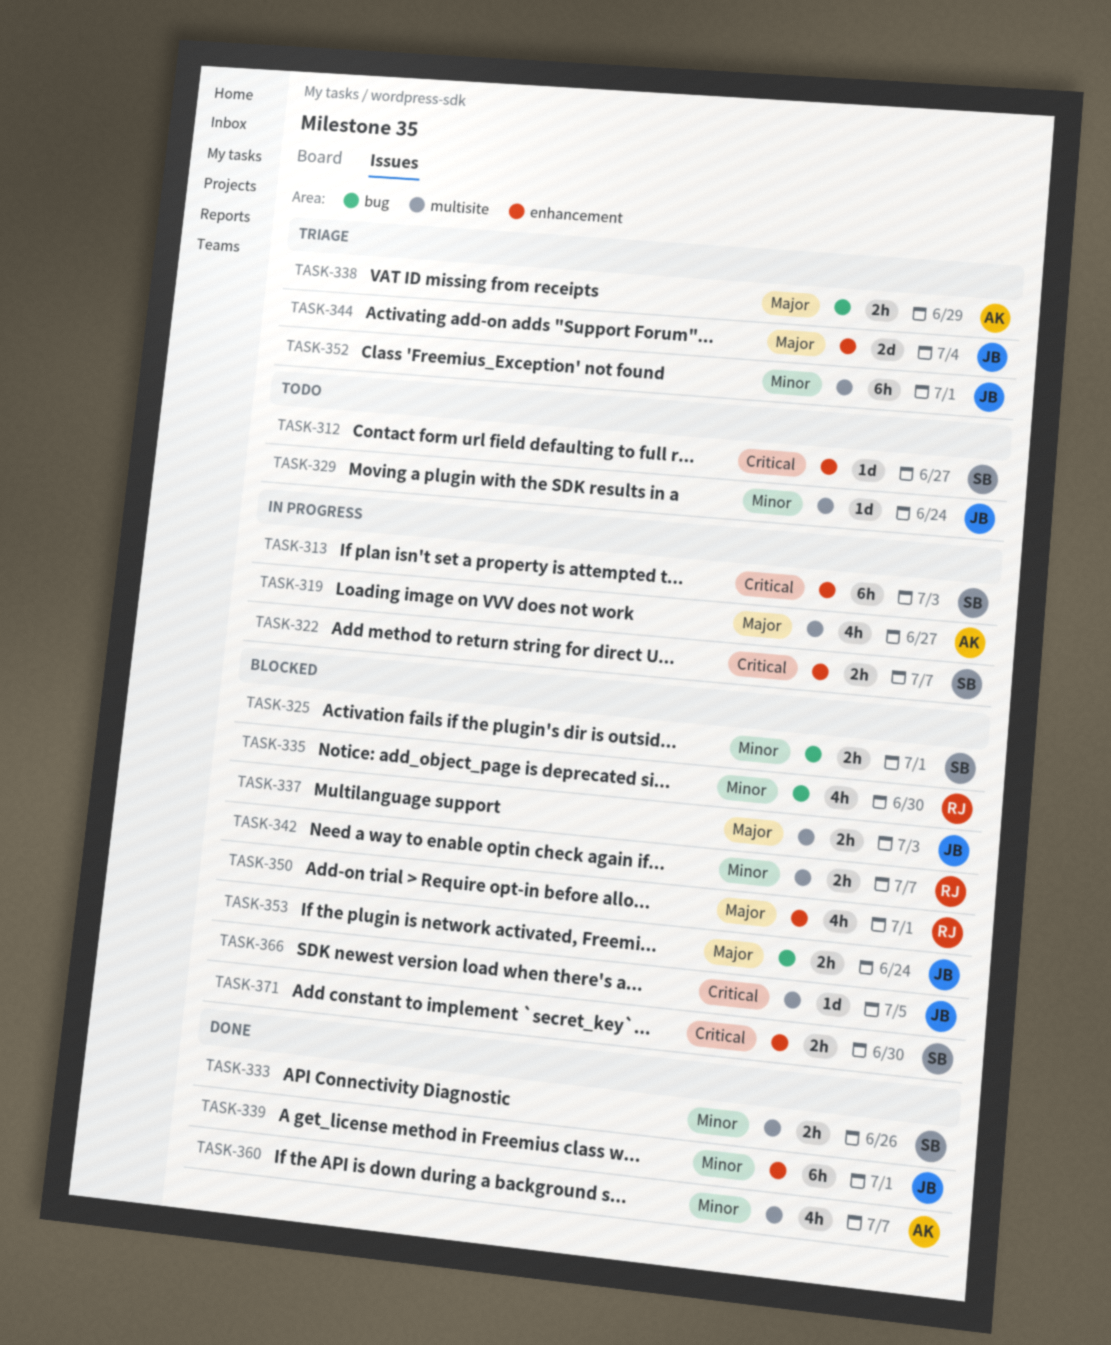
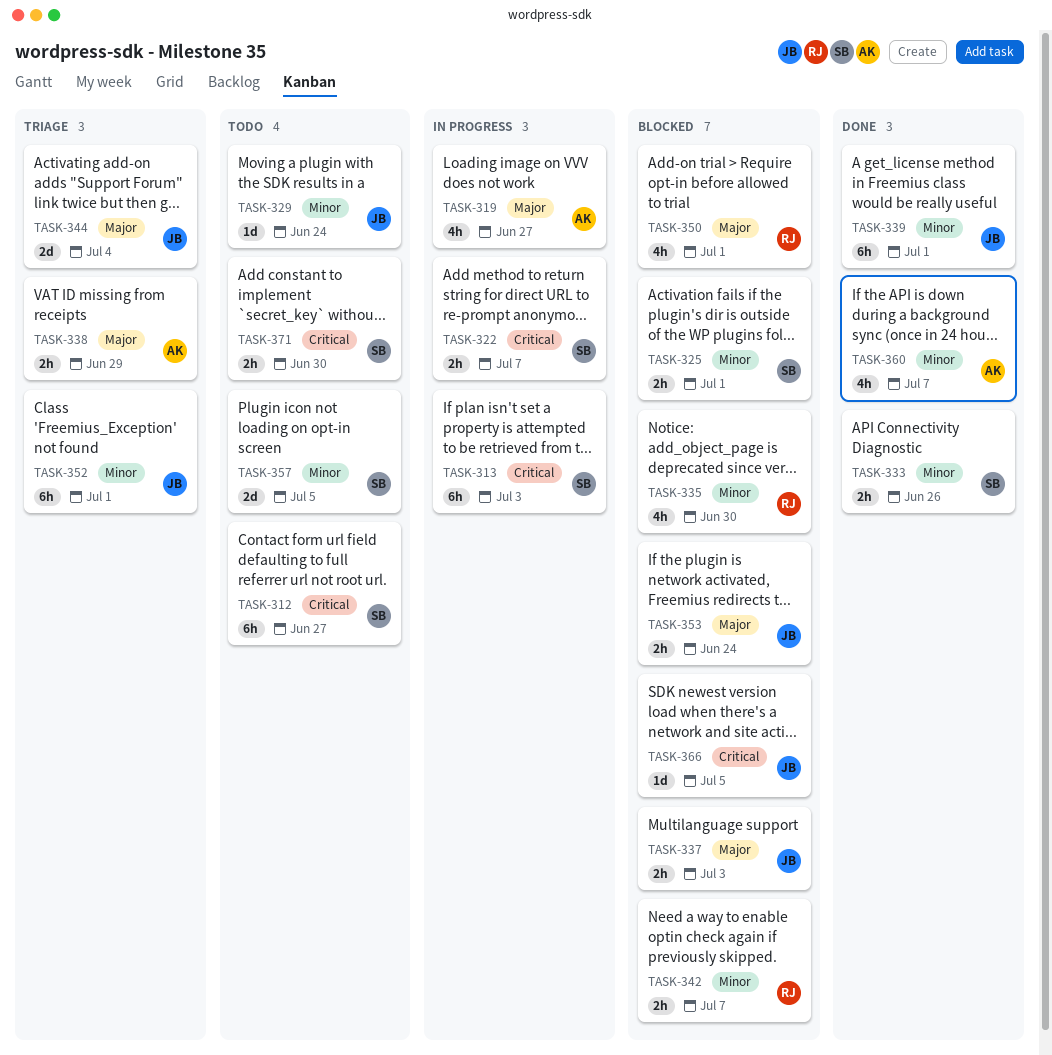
TASK-312, estimate: 1d -> 6h
TASK-357: none -> present
TASK-371, status: Blocked -> Todo

